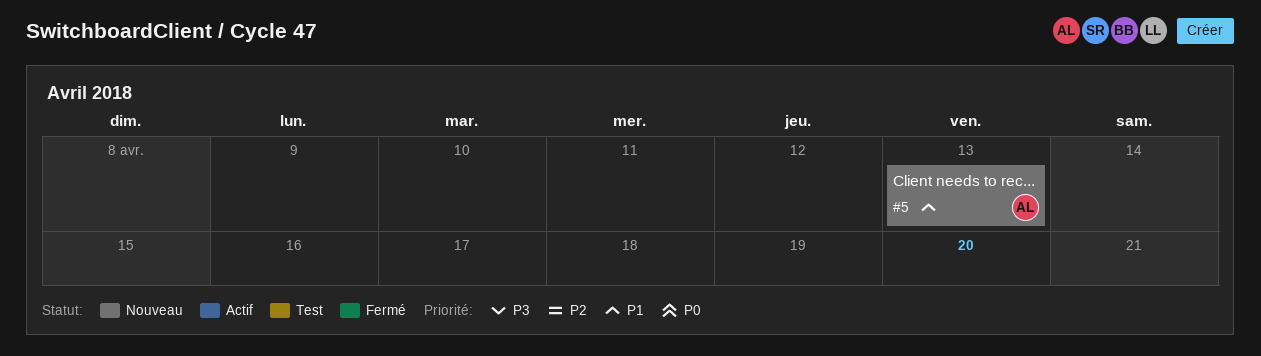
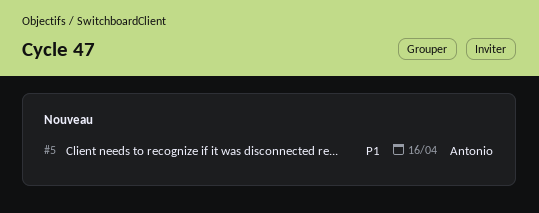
#5, due: Apr 13 -> Apr 16

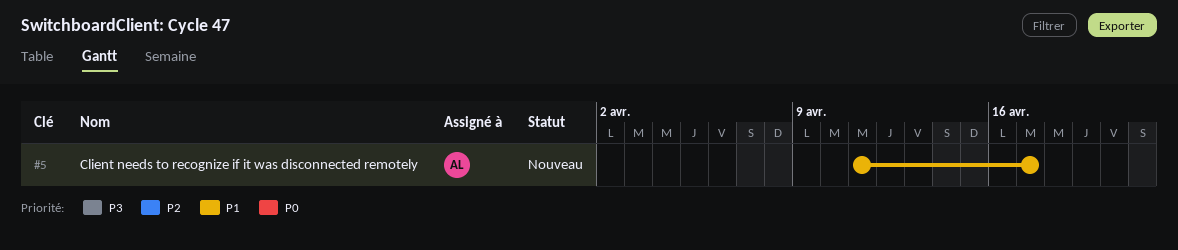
#5, due: Apr 16 -> Apr 17

